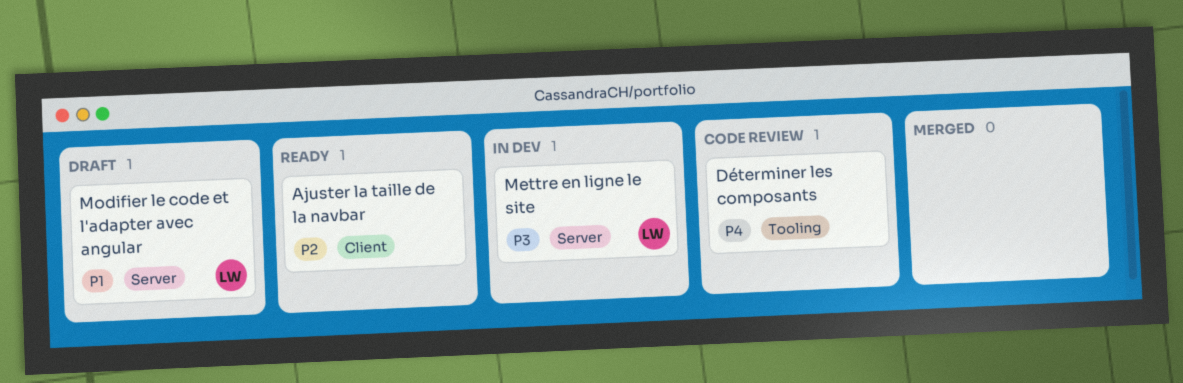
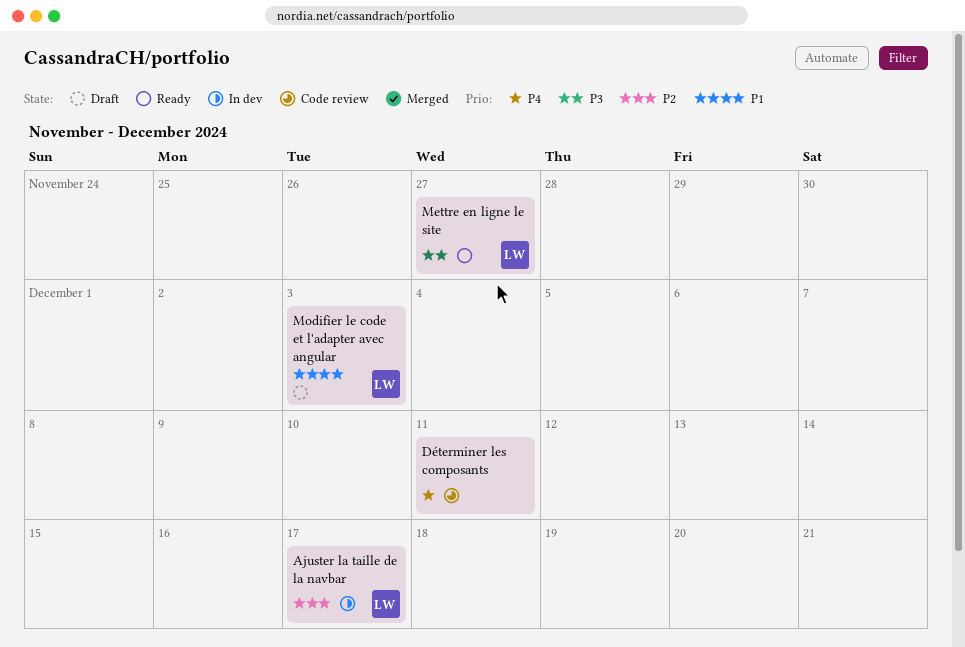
Ajuster la taille de la navbar, status: Ready -> In dev
Ajuster la taille de la navbar, owner: none -> LW
Mettre en ligne le site, status: In dev -> Ready

